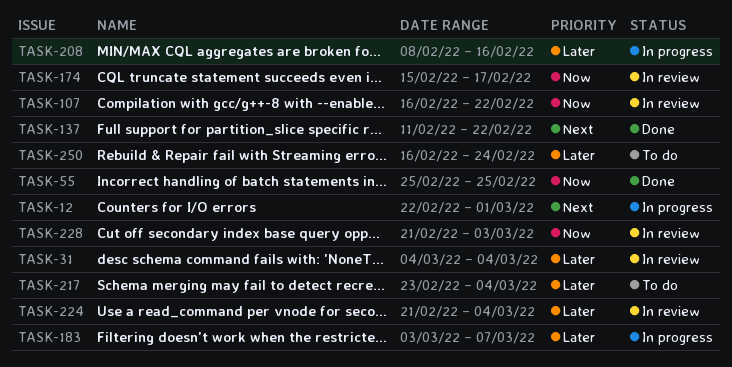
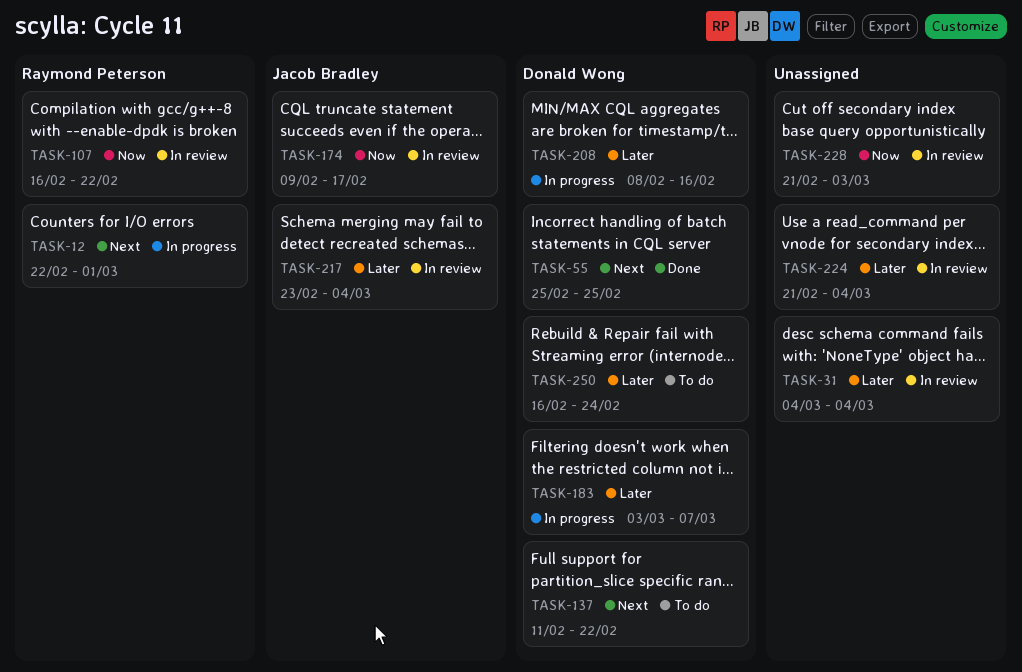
TASK-55, priority: Now -> Next
TASK-137, status: Done -> To do
TASK-174, start: Feb 15 -> Feb 9
TASK-217, status: To do -> In review

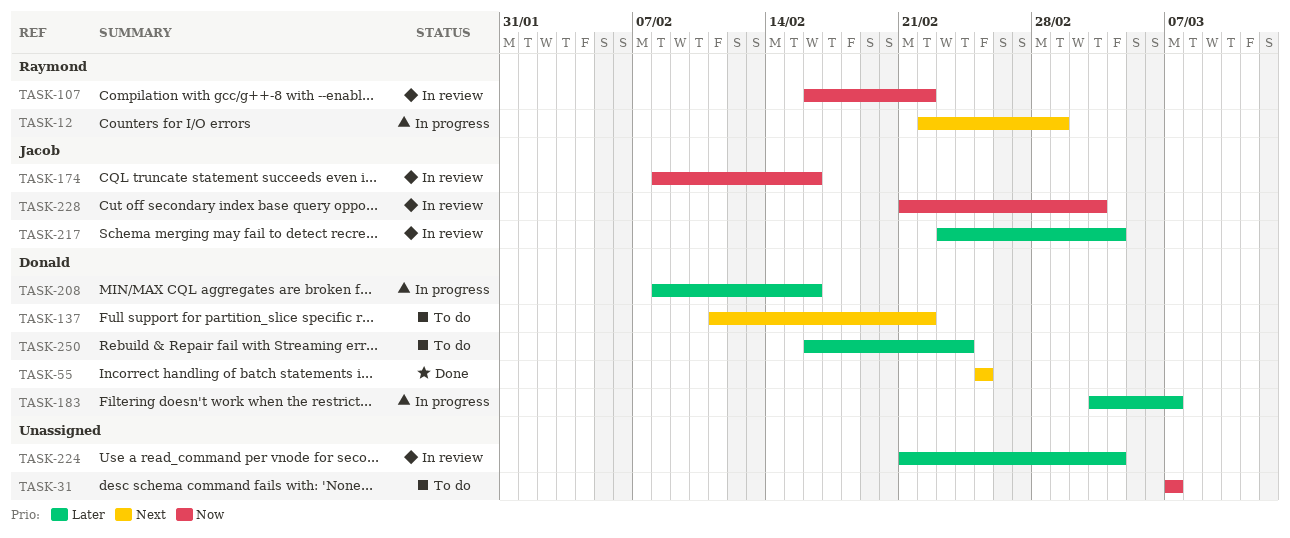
TASK-31, status: In review -> To do
TASK-31, priority: Later -> Now
TASK-31, start: Mar 4 -> Mar 7
TASK-31, due: Mar 4 -> Mar 7
TASK-174, start: Feb 9 -> Feb 8
TASK-174, due: Feb 17 -> Feb 16
TASK-228, owner: none -> Jacob Bradley

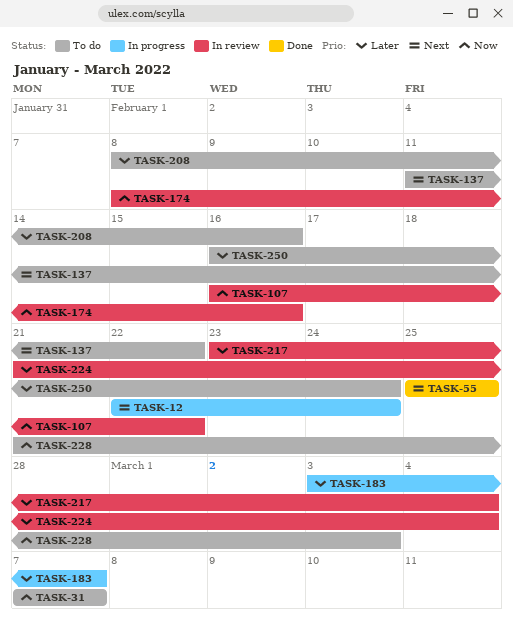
TASK-12, due: Mar 1 -> Feb 24
TASK-208, status: In progress -> To do
TASK-228, status: In review -> To do

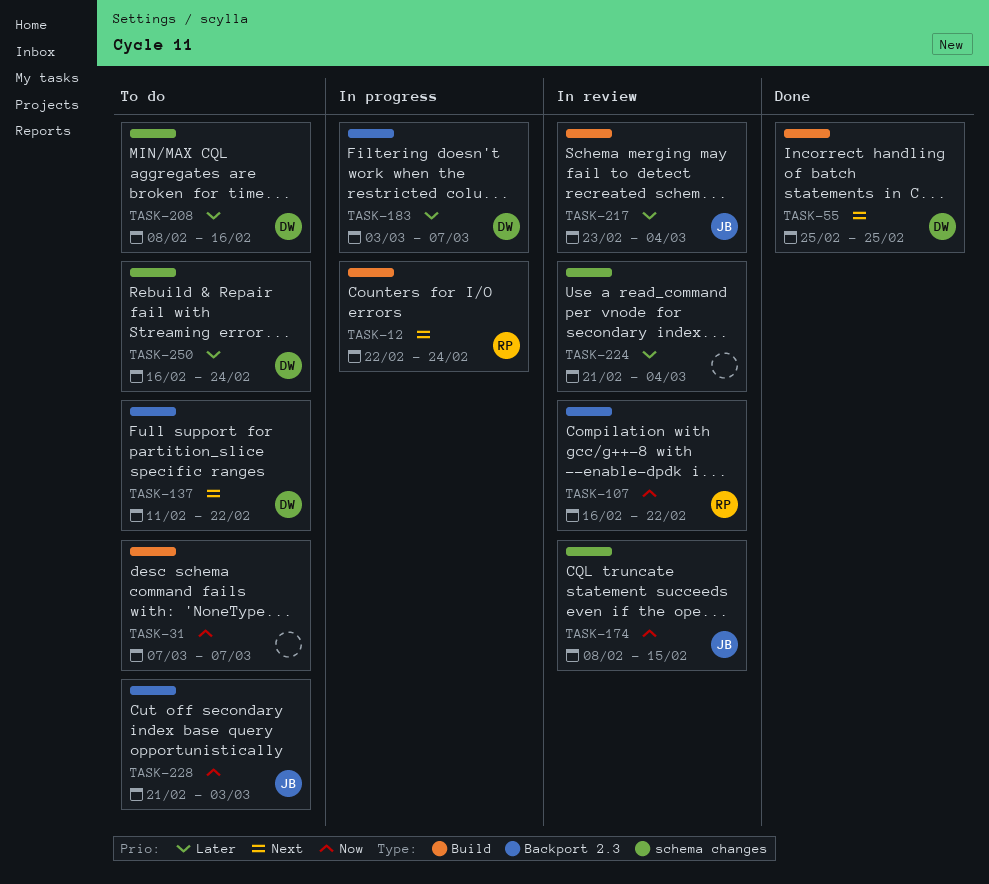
TASK-174, due: Feb 16 -> Feb 15

